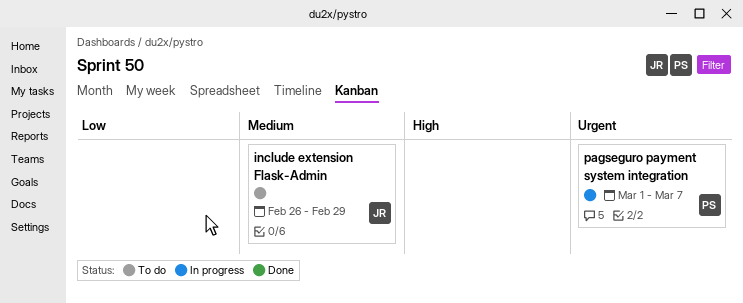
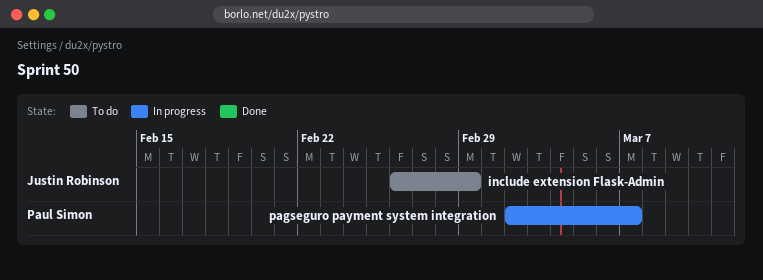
pagseguro payment system integration, start: Mar 1 -> Mar 2

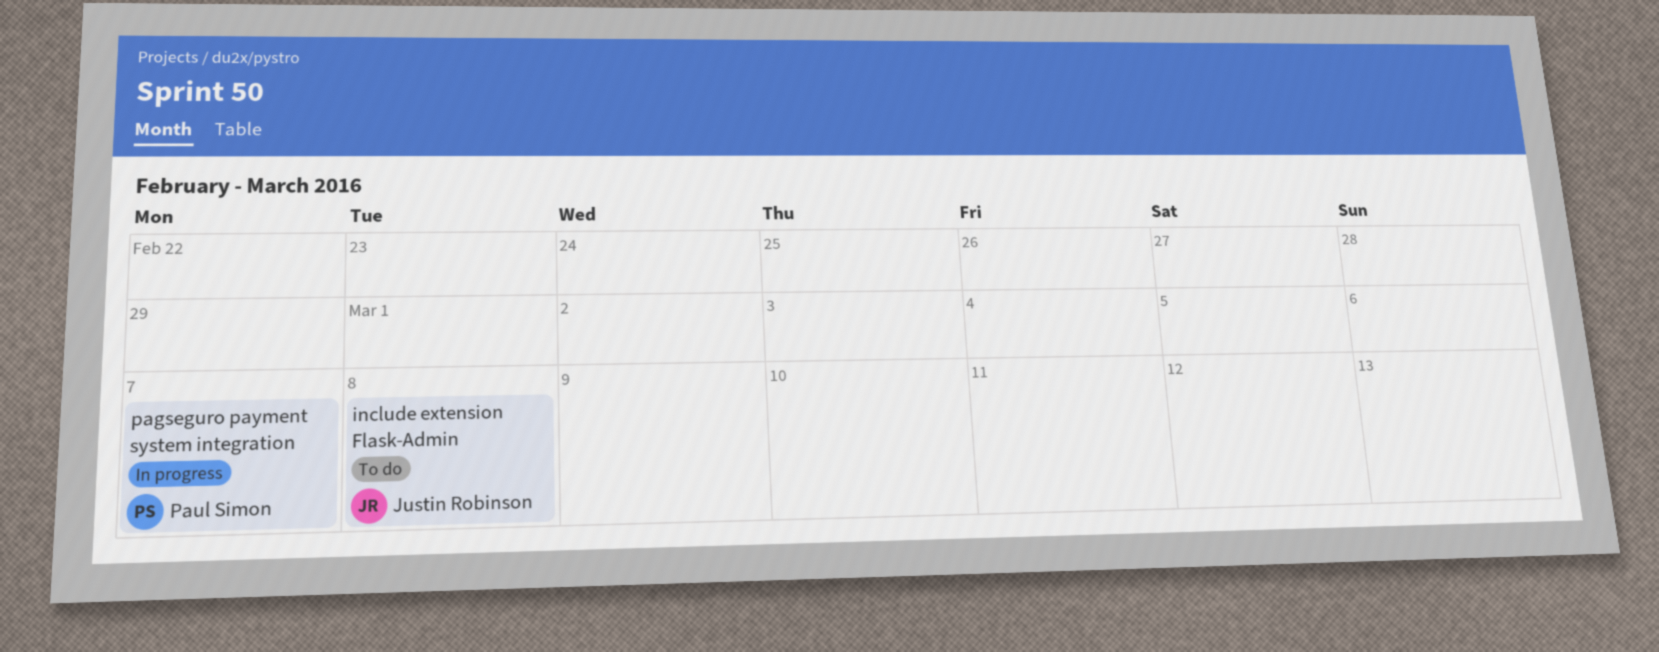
include extension Flask-Admin, due: Feb 29 -> Mar 8

